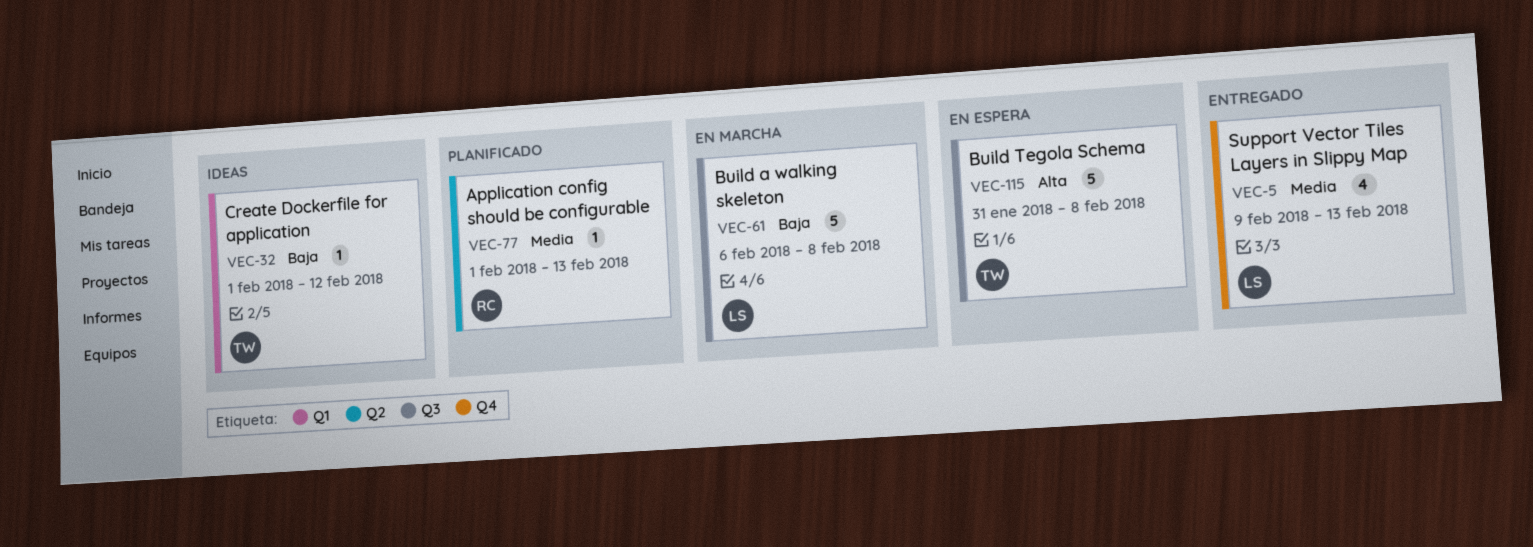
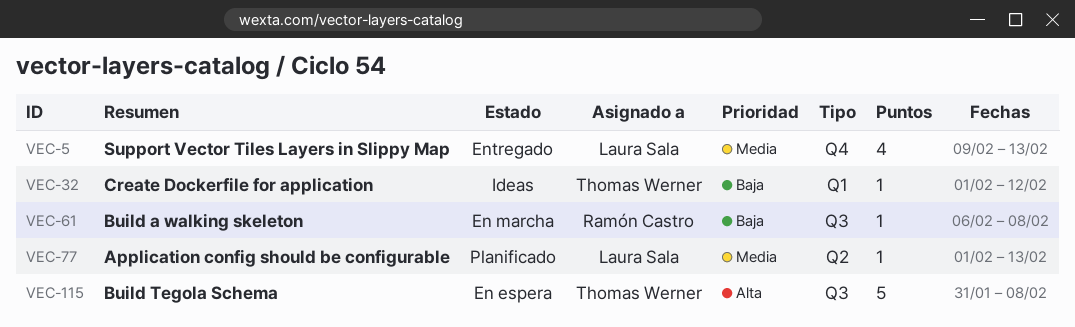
VEC-61, owner: Laura Sala -> Ramón Castro
VEC-61, estimate: 5 -> 1
VEC-77, owner: Ramón Castro -> Laura Sala

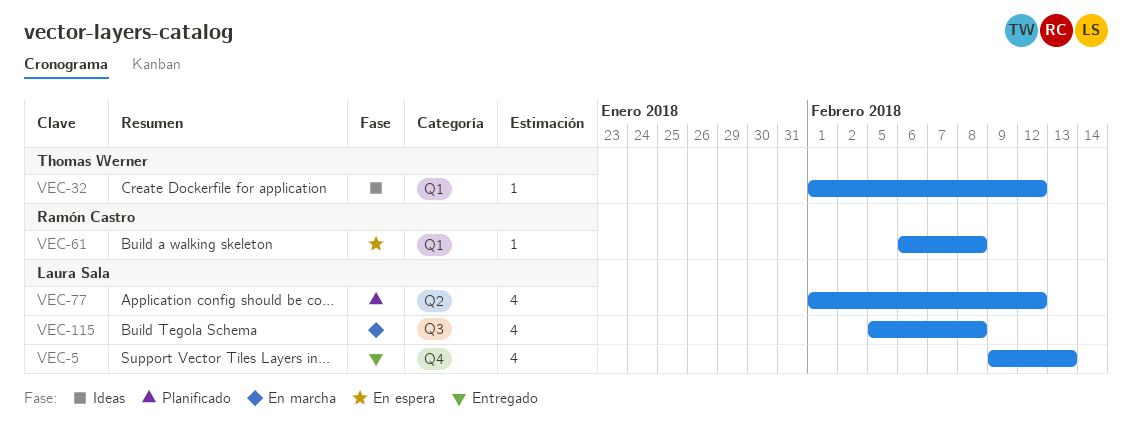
VEC-61, status: En marcha -> En espera
VEC-61, label: Q3 -> Q1
VEC-77, estimate: 1 -> 4
VEC-77, due: Feb 13 -> Feb 12
VEC-115, status: En espera -> En marcha
VEC-115, owner: Thomas Werner -> Laura Sala
VEC-115, estimate: 5 -> 4
VEC-115, start: Jan 31 -> Feb 5

